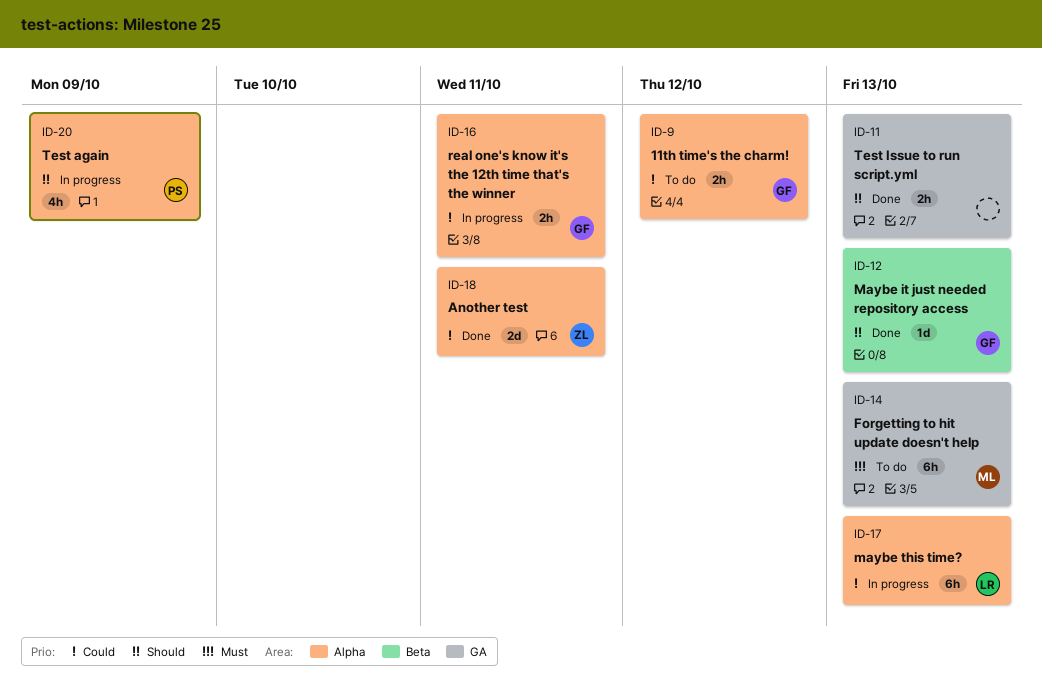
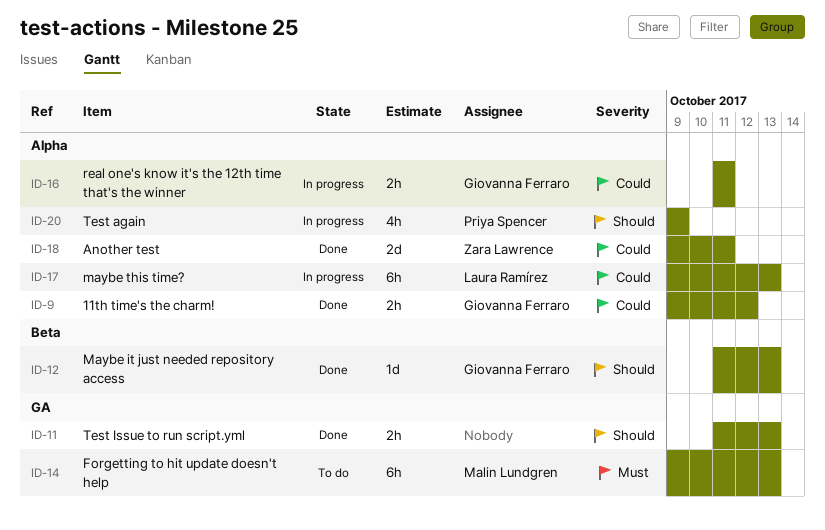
ID-9, status: To do -> Done

